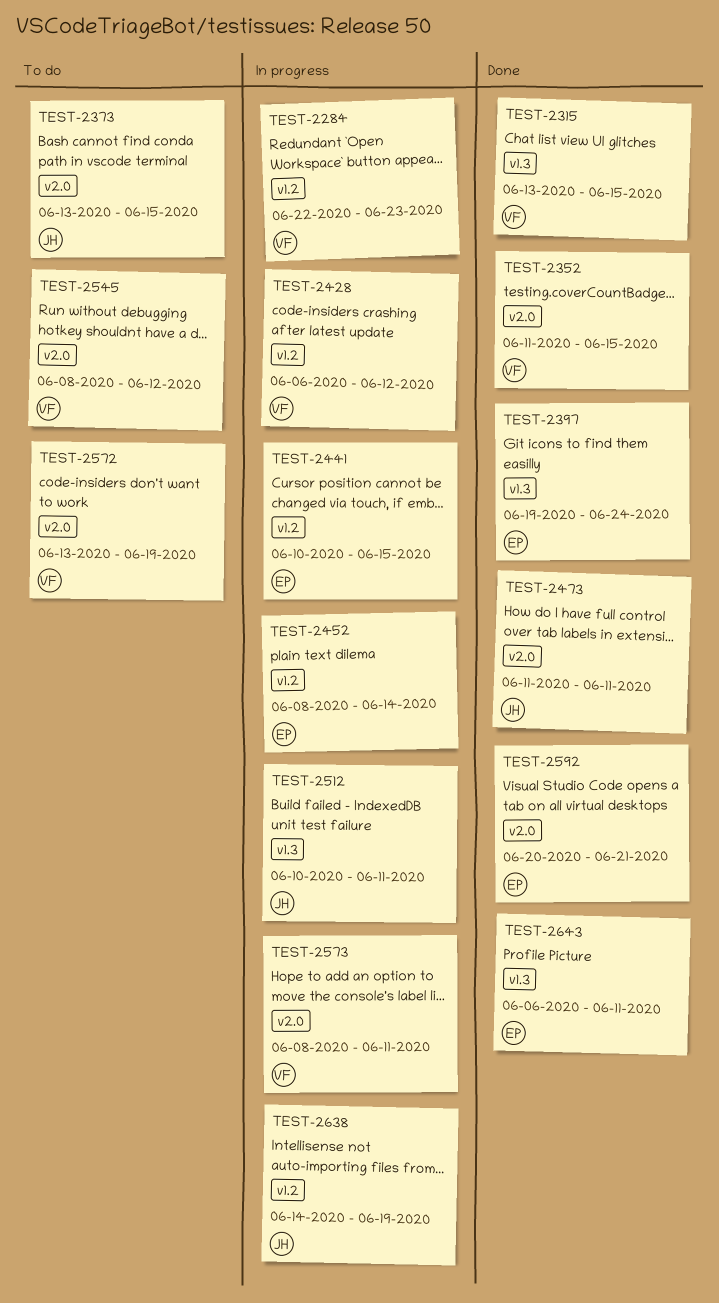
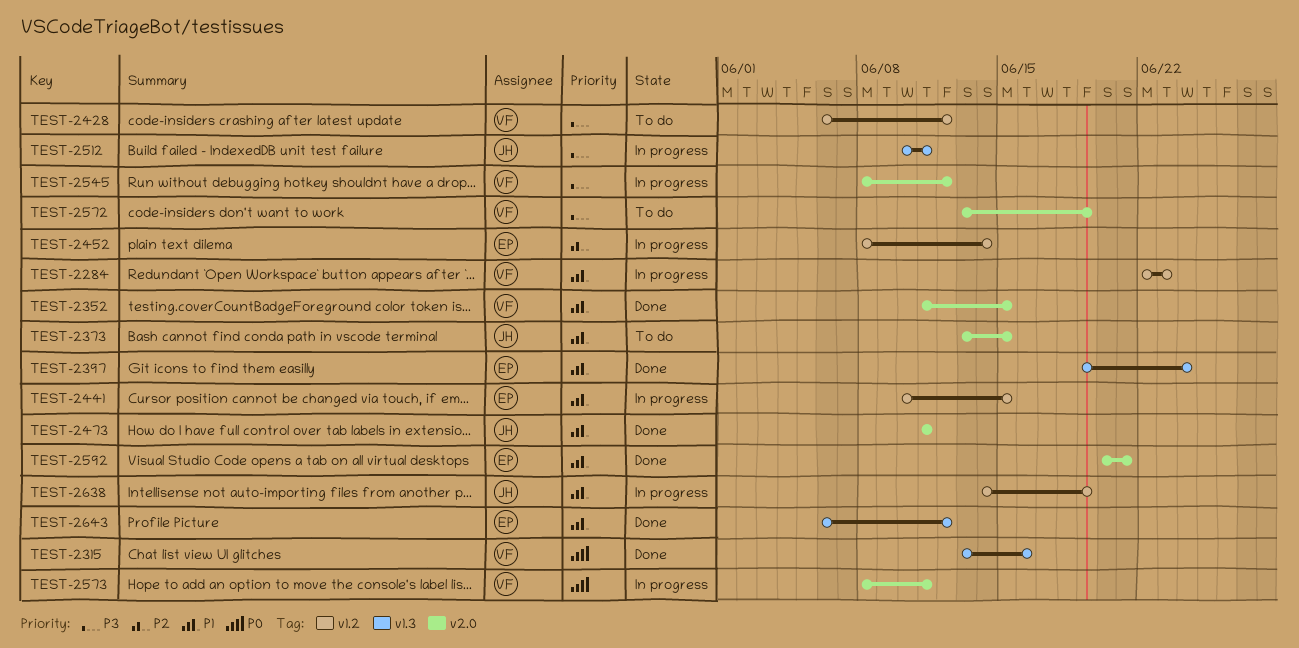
TEST-2315, due: Jun 15 -> Jun 16
TEST-2428, status: In progress -> To do
TEST-2545, status: To do -> In progress
TEST-2643, due: Jun 11 -> Jun 12

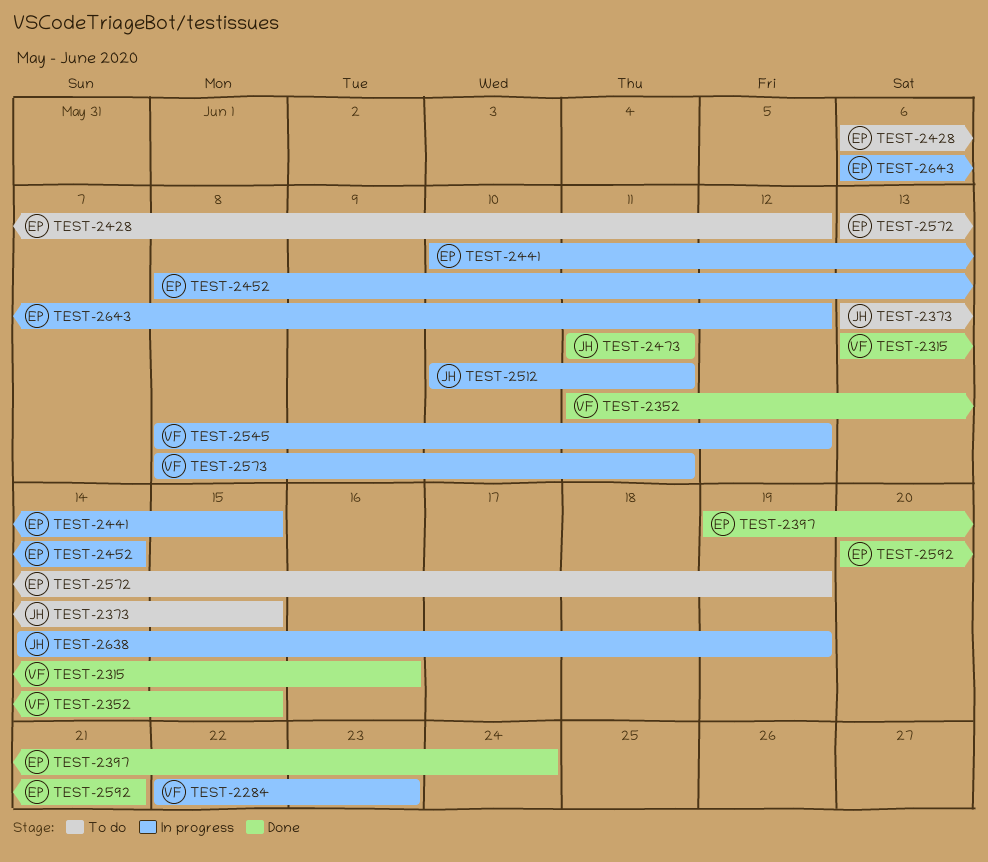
TEST-2428, owner: VF -> EP
TEST-2572, owner: VF -> EP
TEST-2643, status: Done -> In progress

